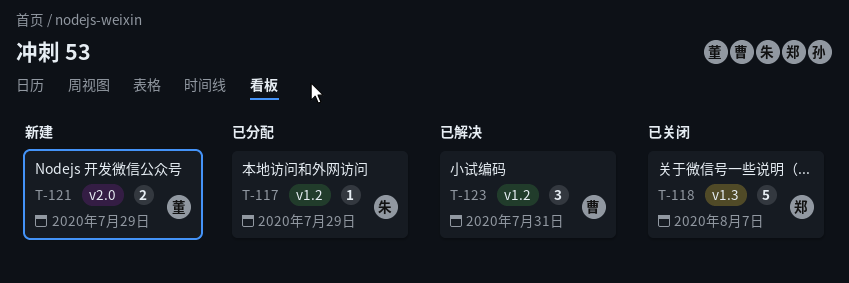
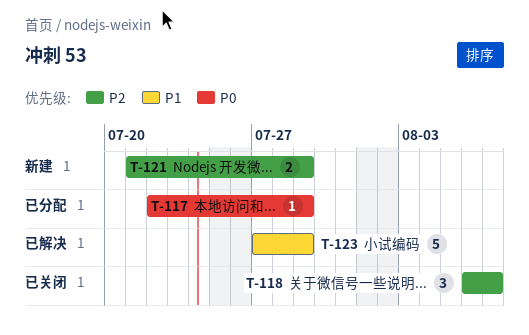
T-118, estimate: 5 -> 3
T-123, estimate: 3 -> 5
T-123, due: Jul 31 -> Jul 29

